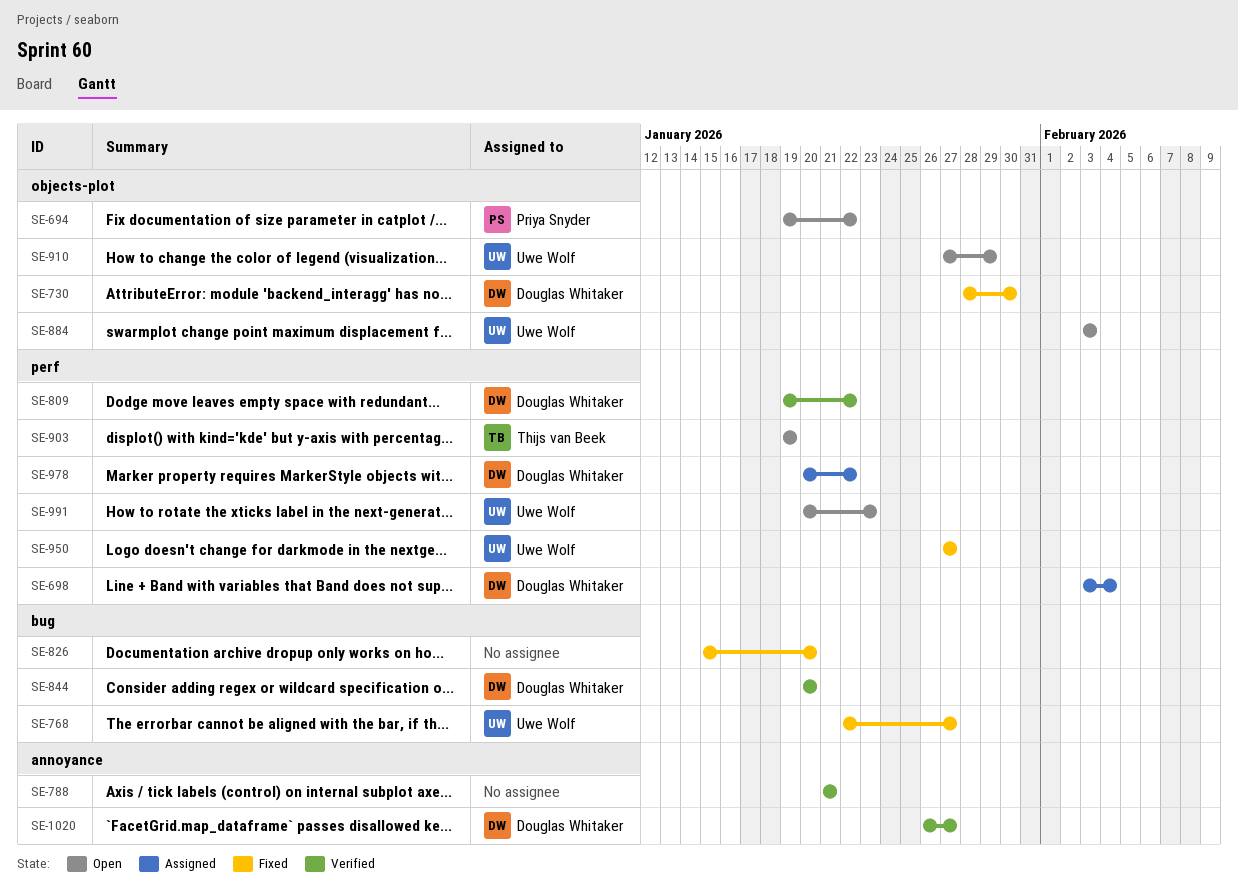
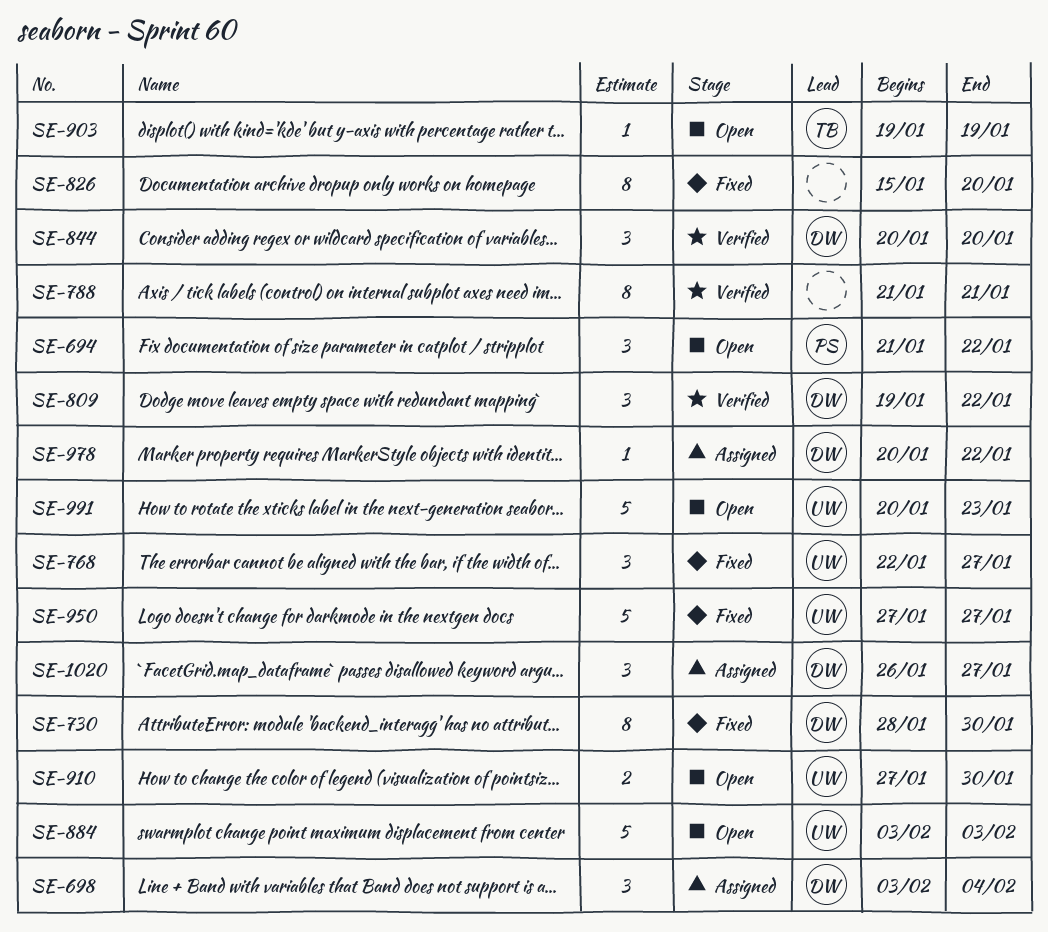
SE-694, start: Jan 19 -> Jan 21
SE-910, due: Jan 29 -> Jan 30
SE-1020, status: Verified -> Assigned

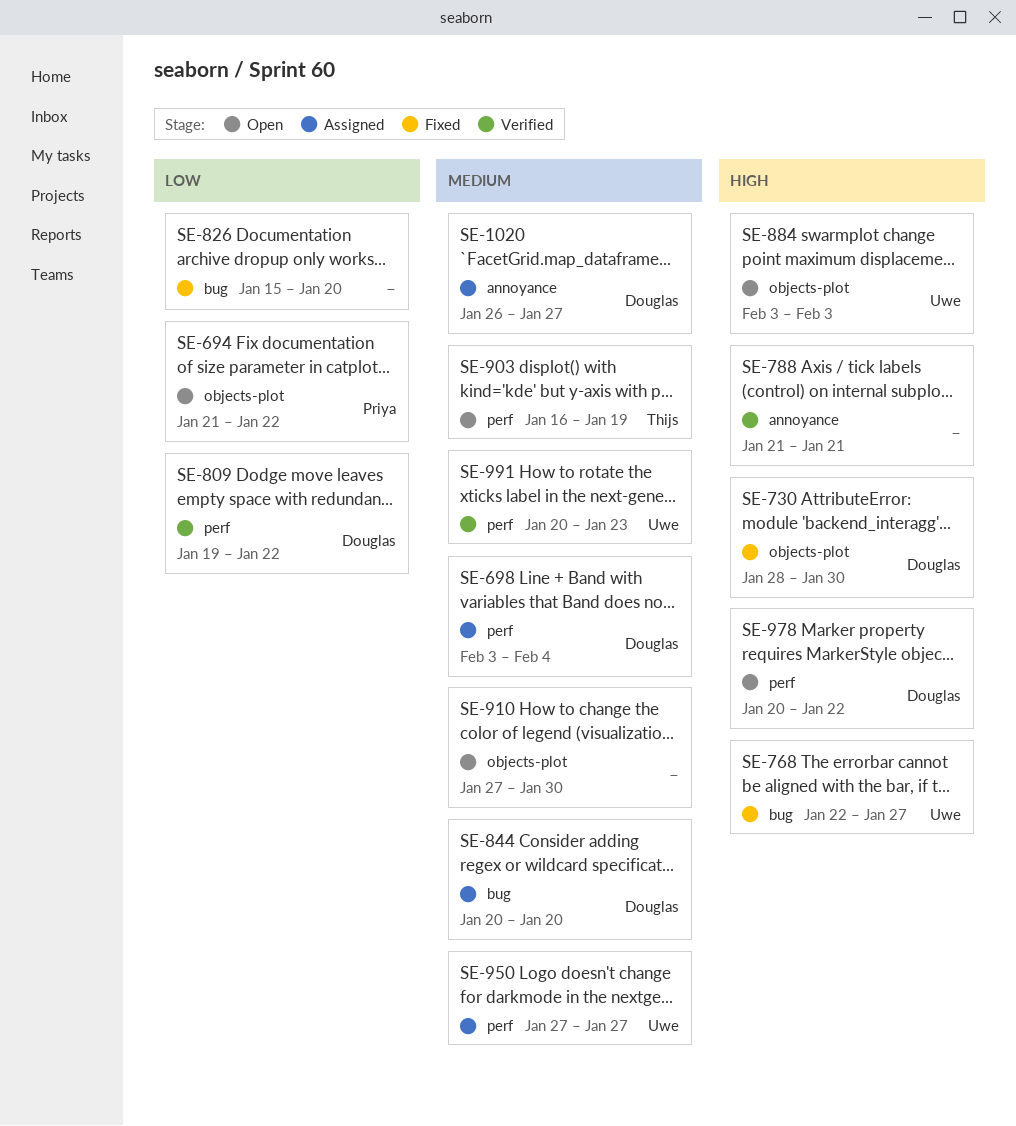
SE-844, status: Verified -> Assigned
SE-903, start: Jan 19 -> Jan 16
SE-910, owner: Uwe -> none
SE-950, status: Fixed -> Assigned
SE-978, status: Assigned -> Open
SE-991, status: Open -> Verified

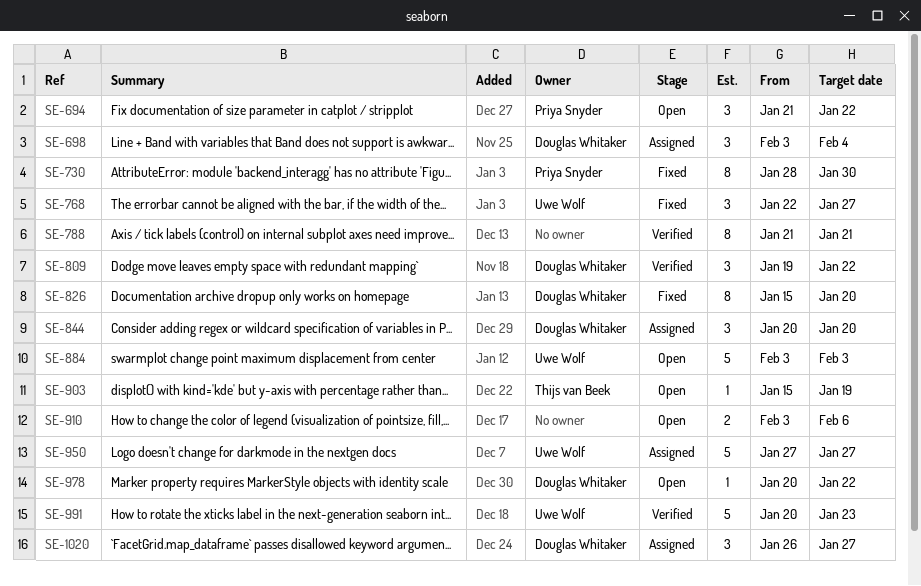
SE-730, owner: Douglas Whitaker -> Priya Snyder
SE-826, owner: none -> Douglas Whitaker
SE-903, start: Jan 16 -> Jan 15
SE-910, start: Jan 27 -> Feb 3
SE-910, due: Jan 30 -> Feb 6

